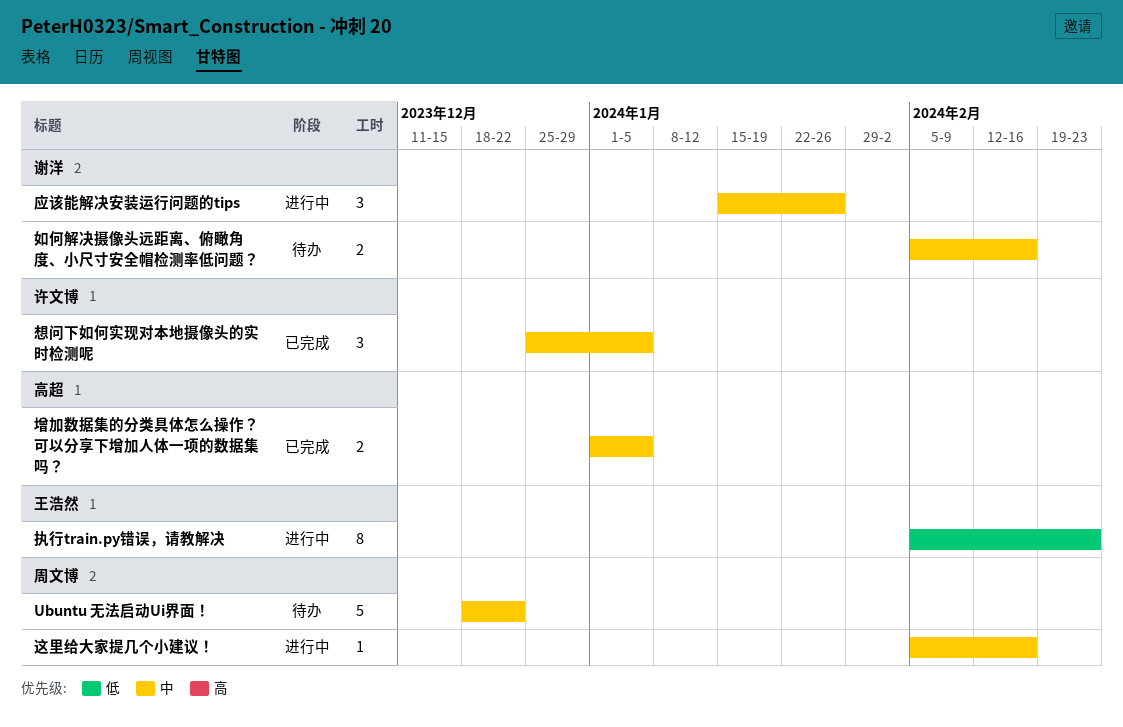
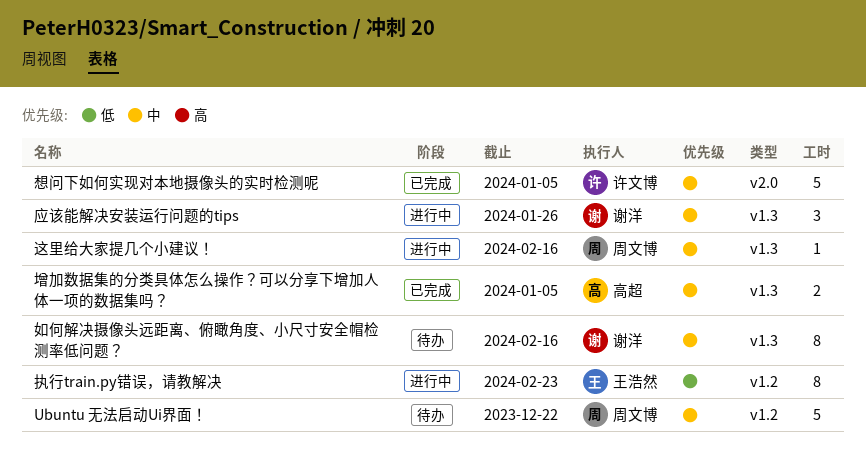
如何解决摄像头远距离、俯瞰角度、小尺寸安全帽检测率低问题？, estimate: 2 -> 8
想问下如何实现对本地摄像头的实时检测呢, estimate: 3 -> 5

